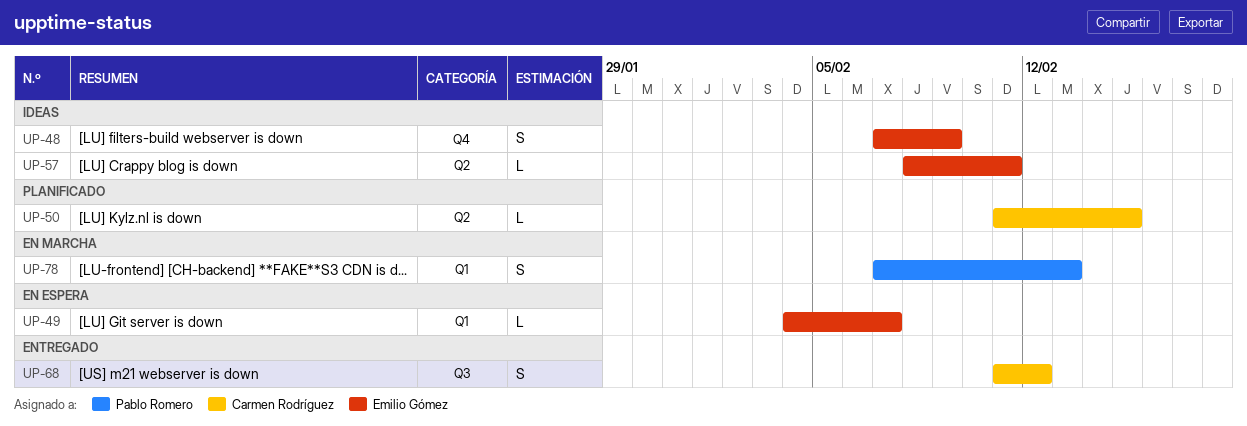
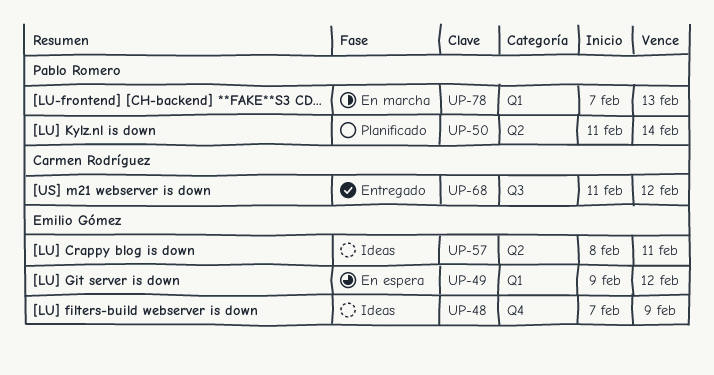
UP-49, start: Feb 4 -> Feb 9
UP-49, due: Feb 7 -> Feb 12
UP-50, owner: Carmen Rodríguez -> Pablo Romero
UP-50, due: Feb 15 -> Feb 14

